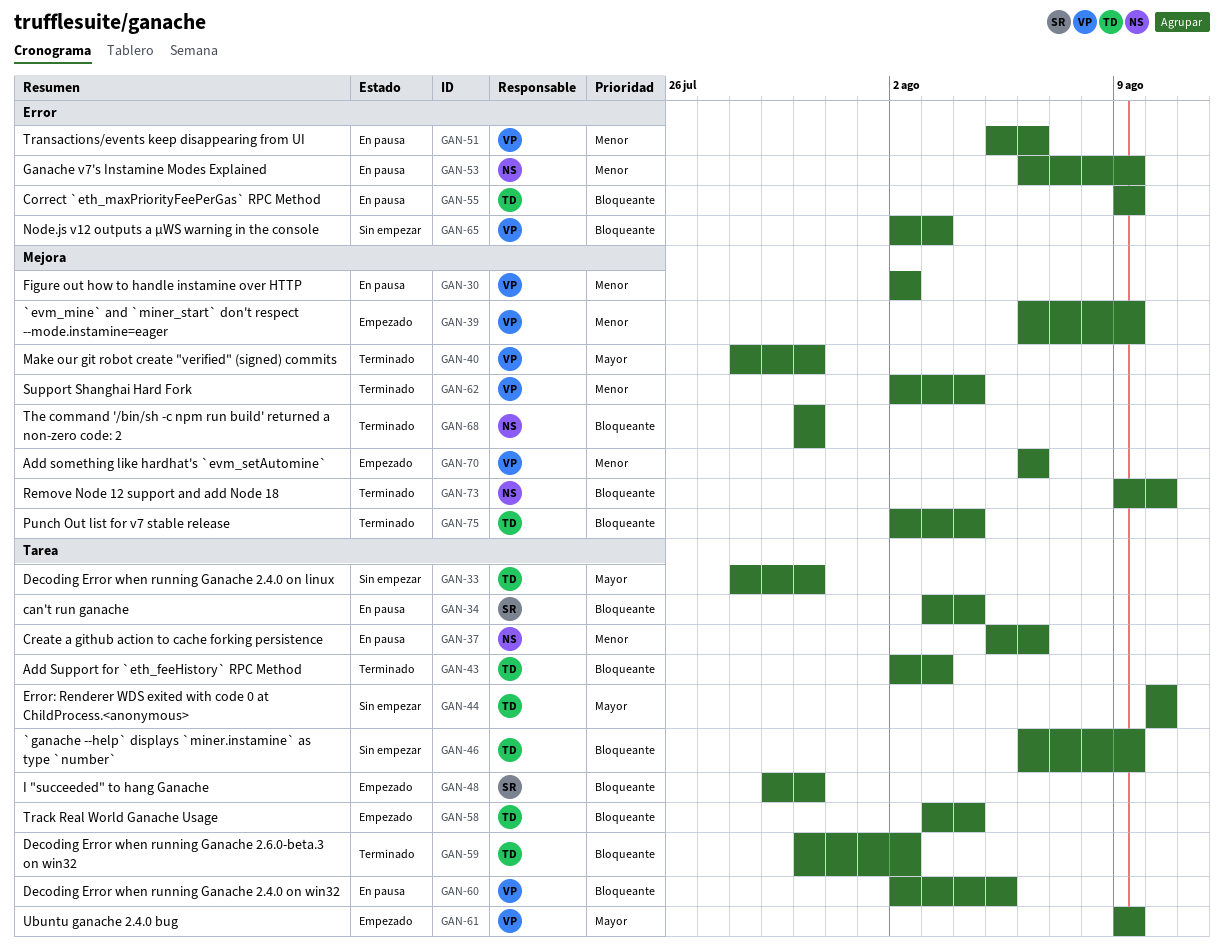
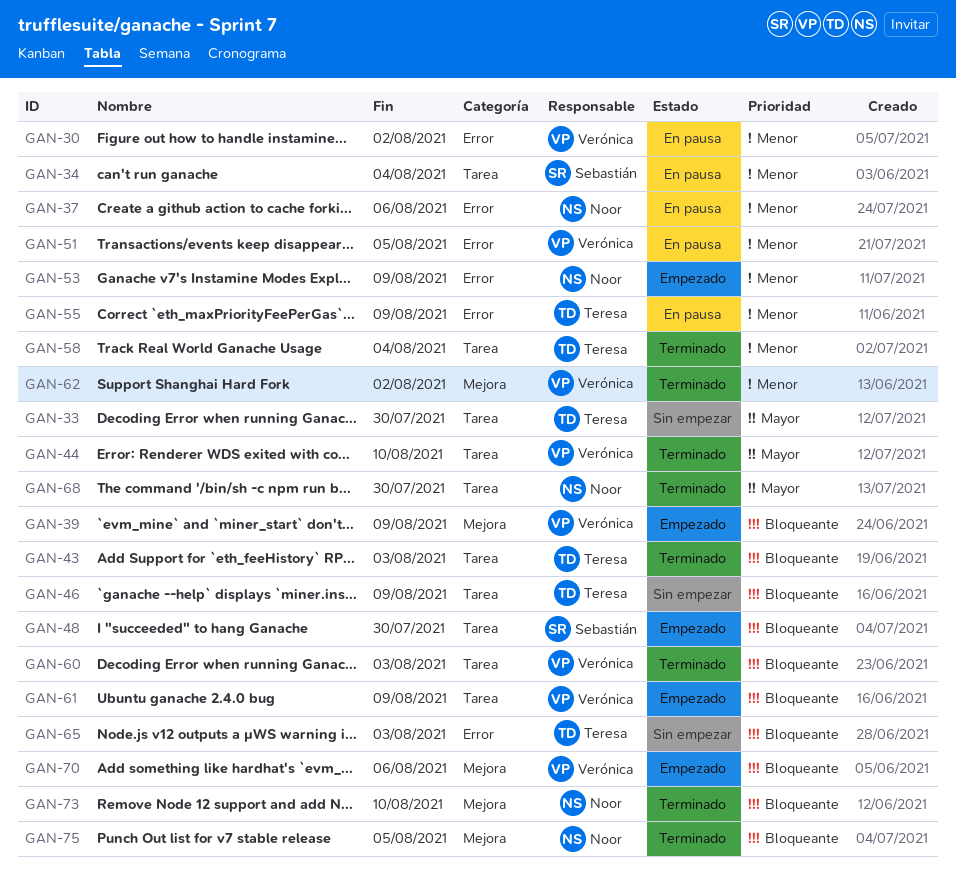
GAN-30, label: Mejora -> Error
GAN-34, priority: Bloqueante -> Menor
GAN-37, label: Tarea -> Error
GAN-39, priority: Menor -> Bloqueante
GAN-40: present -> none
GAN-44, status: Sin empezar -> Terminado
GAN-44, owner: Teresa -> Verónica
GAN-51, due: Aug 6 -> Aug 5
GAN-53, status: En pausa -> Empezado
GAN-55, priority: Bloqueante -> Menor
GAN-58, status: Empezado -> Terminado
GAN-58, priority: Bloqueante -> Menor
GAN-59: present -> none
GAN-60, status: En pausa -> Terminado
GAN-60, due: Aug 5 -> Aug 3
GAN-61, priority: Mayor -> Bloqueante
GAN-62, due: Aug 4 -> Aug 2
GAN-65, owner: Verónica -> Teresa
GAN-68, priority: Bloqueante -> Mayor
GAN-68, label: Mejora -> Tarea
GAN-70, priority: Menor -> Bloqueante
GAN-75, owner: Teresa -> Noor
GAN-75, due: Aug 4 -> Aug 5

